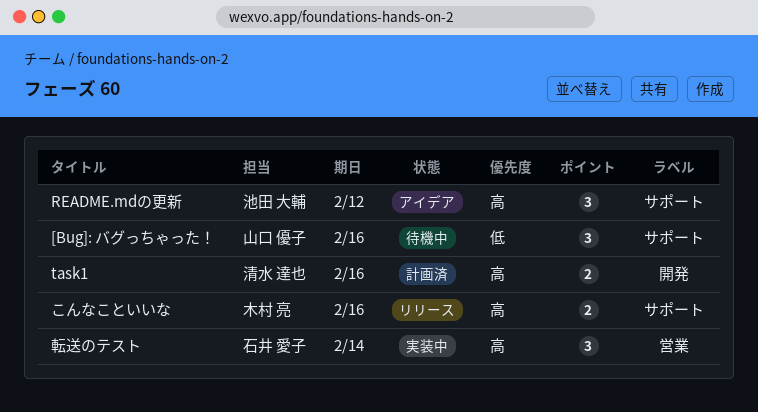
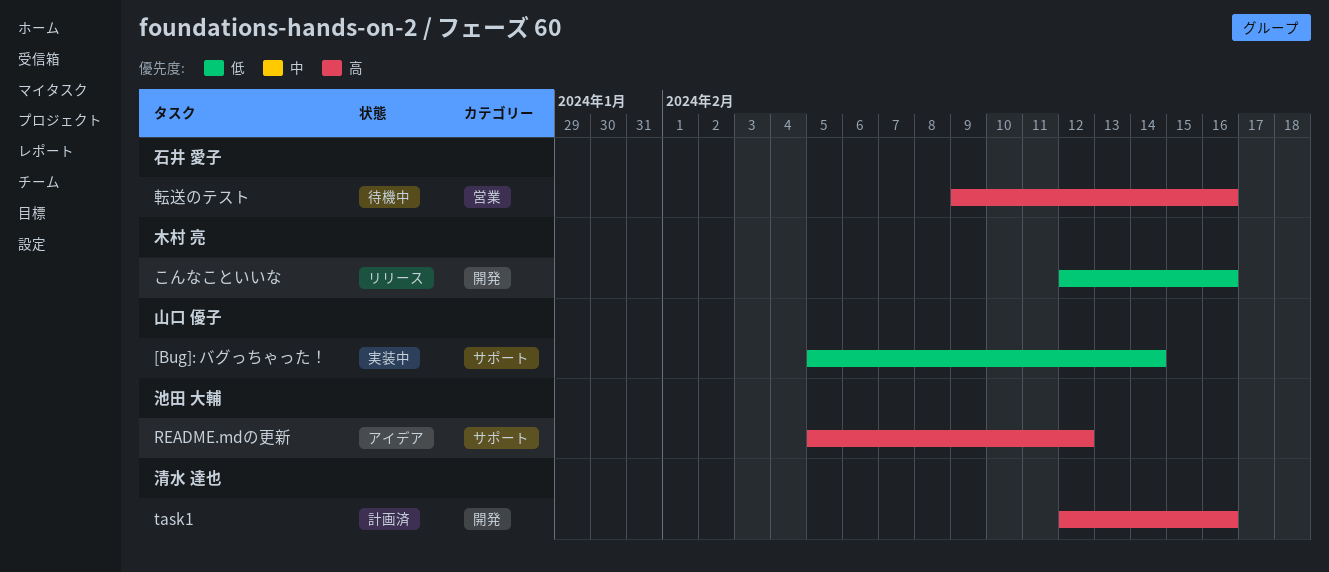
[Bug]: バグっちゃった！, status: 待機中 -> 実装中
[Bug]: バグっちゃった！, due: Feb 16 -> Feb 14
こんなこといいな, priority: 高 -> 低
こんなこといいな, label: サポート -> 開発
転送のテスト, status: 実装中 -> 待機中
転送のテスト, due: Feb 14 -> Feb 16

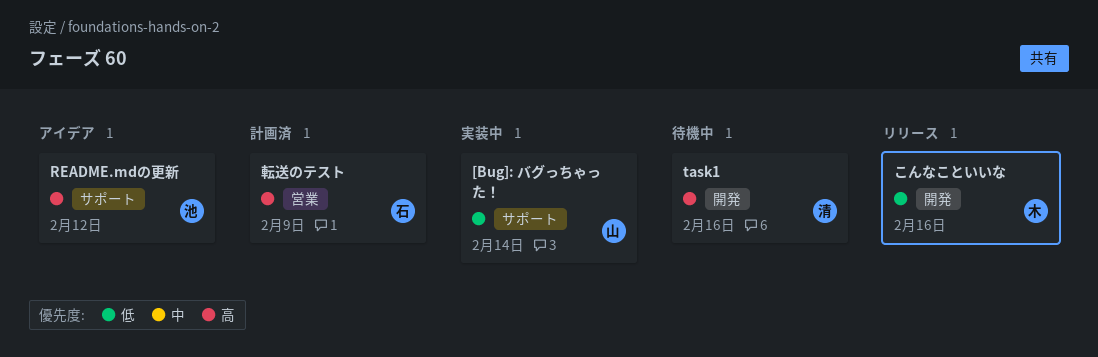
task1, status: 計画済 -> 待機中
転送のテスト, status: 待機中 -> 計画済
転送のテスト, due: Feb 16 -> Feb 9

